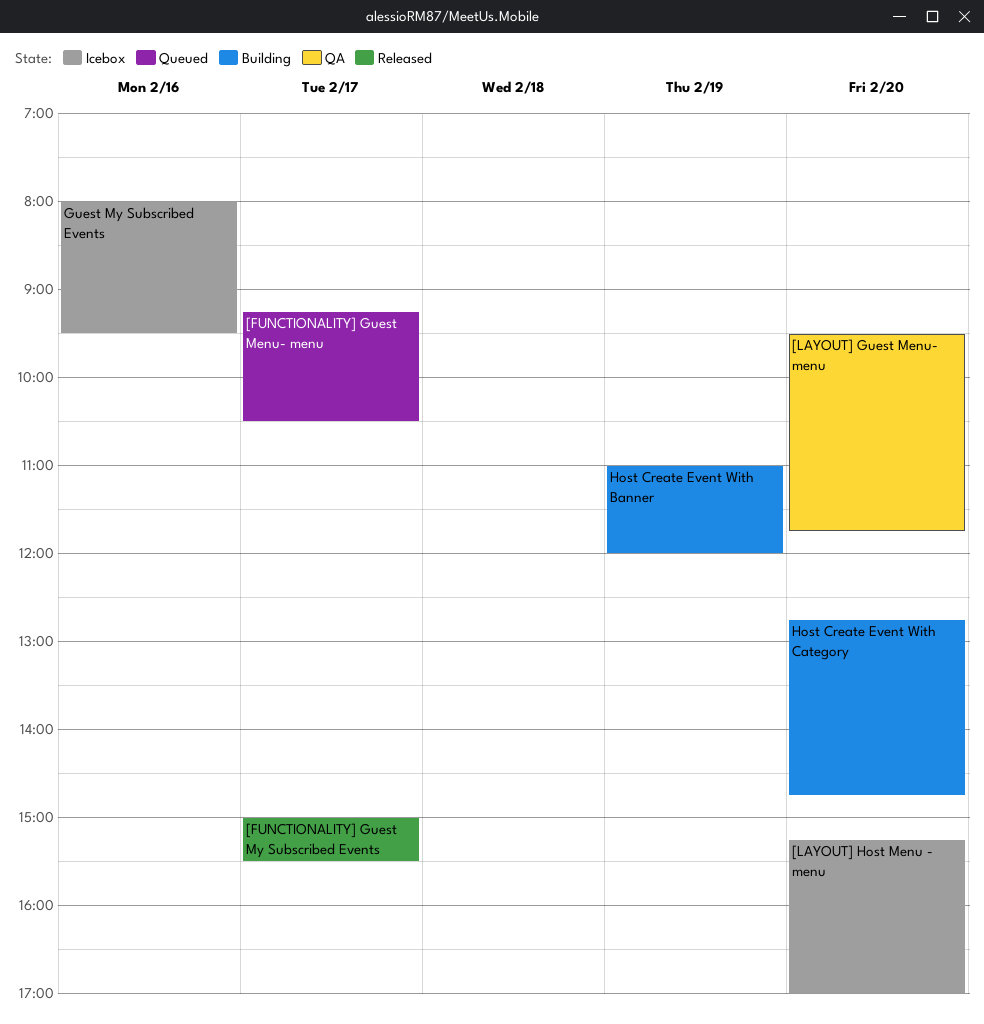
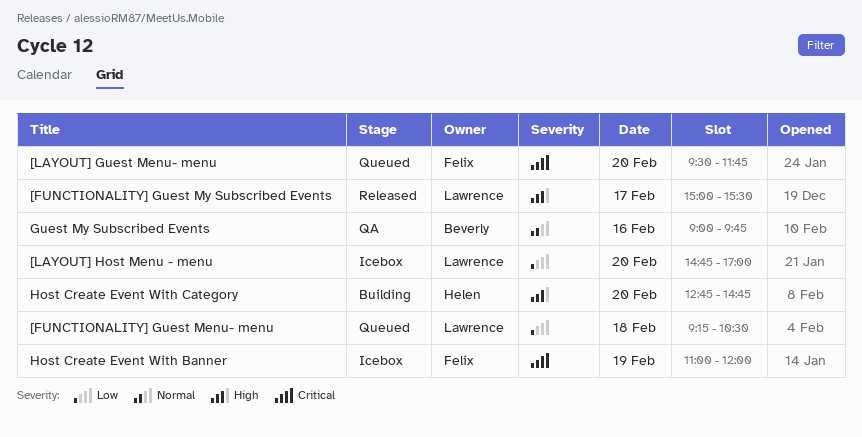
[FUNCTIONALITY] Guest Menu- menu, day: Feb 17 -> Feb 18
[LAYOUT] Guest Menu- menu, status: QA -> Queued
[LAYOUT] Host Menu - menu, begins: 15:15 -> 14:45
Guest My Subscribed Events, status: Icebox -> QA
Guest My Subscribed Events, begins: 08:00 -> 09:00
Guest My Subscribed Events, ends: 09:30 -> 09:45
Host Create Event With Banner, status: Building -> Icebox

